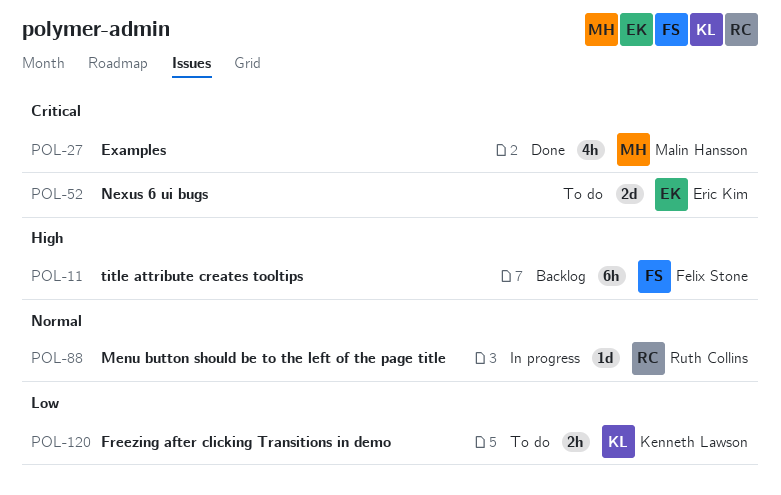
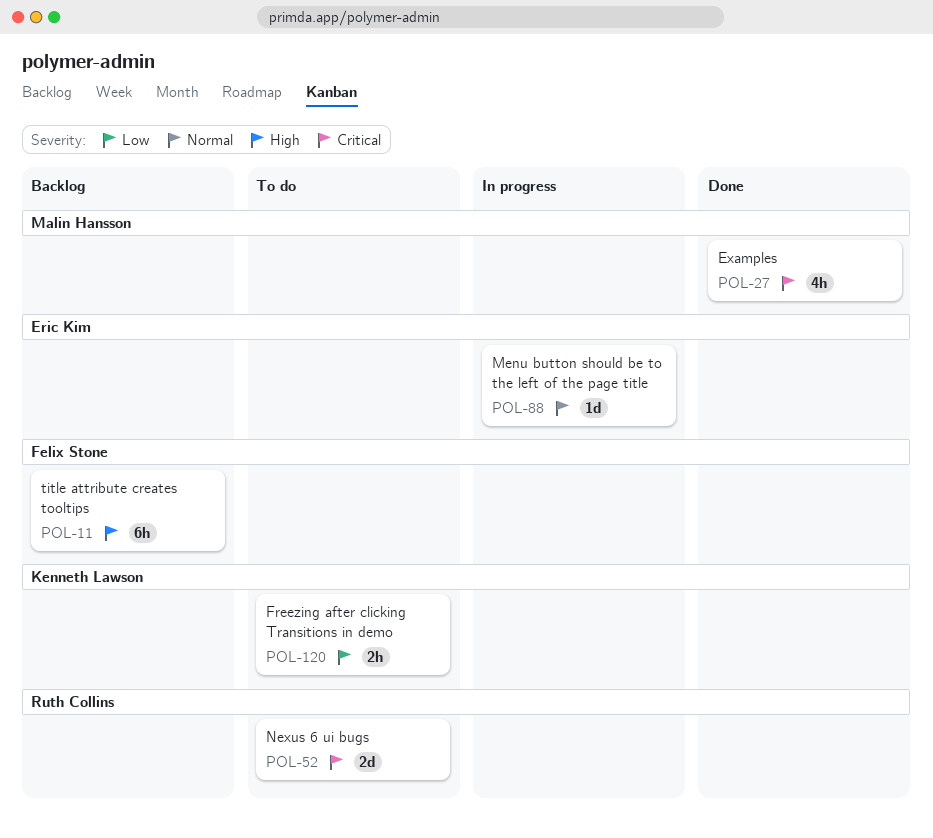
POL-52, owner: Eric Kim -> Ruth Collins
POL-88, owner: Ruth Collins -> Eric Kim

